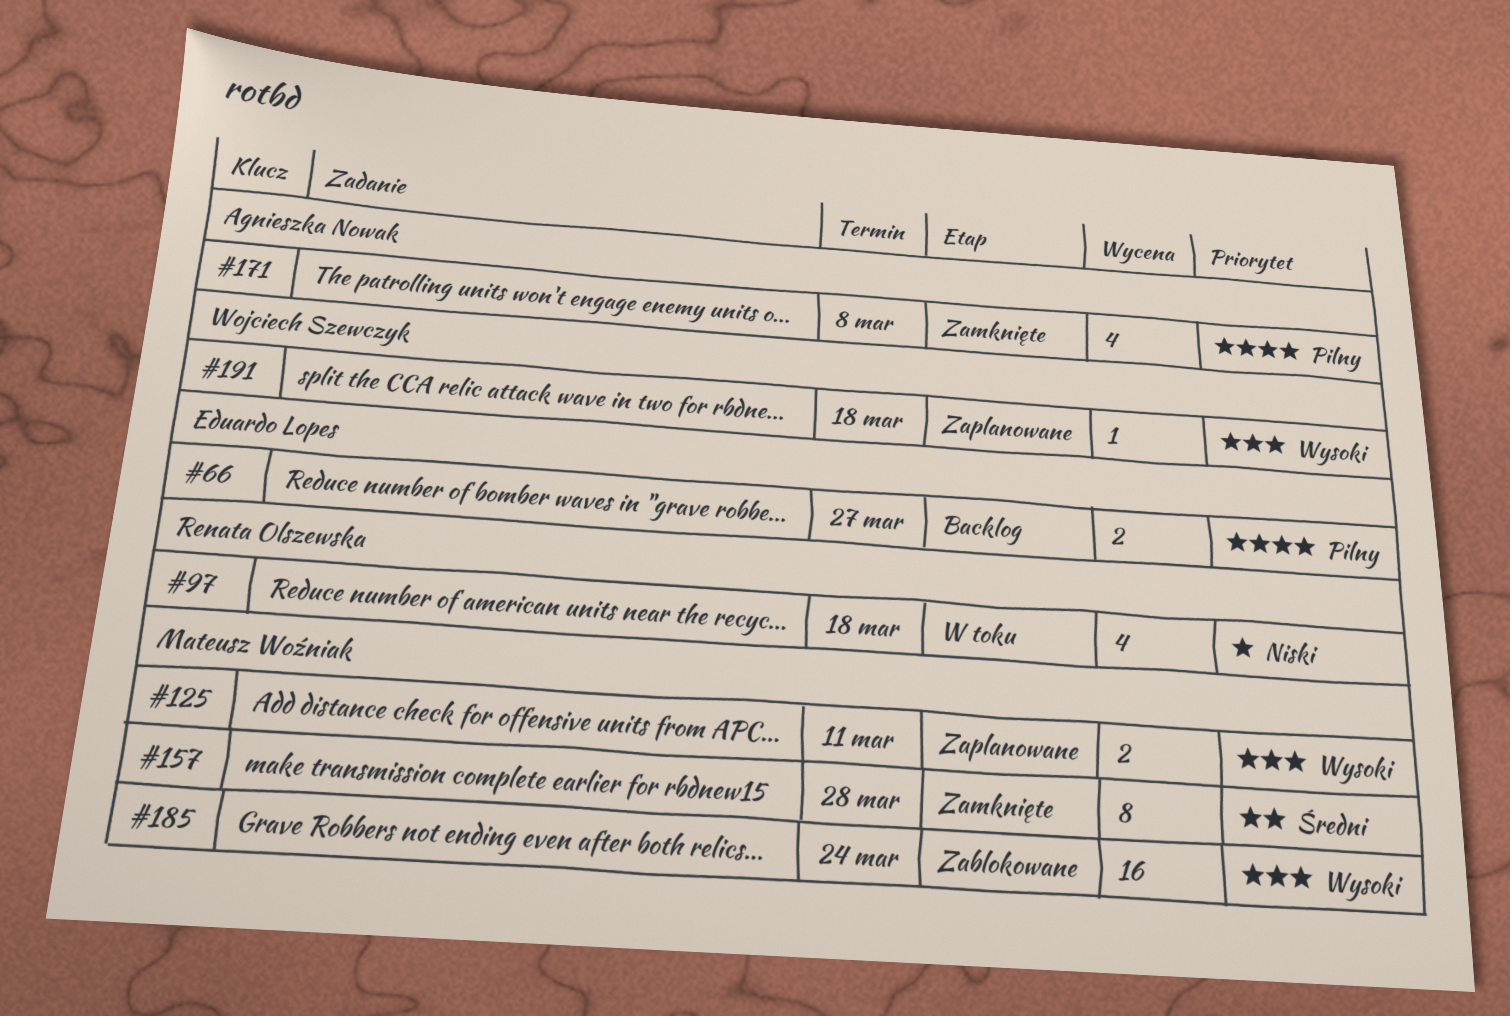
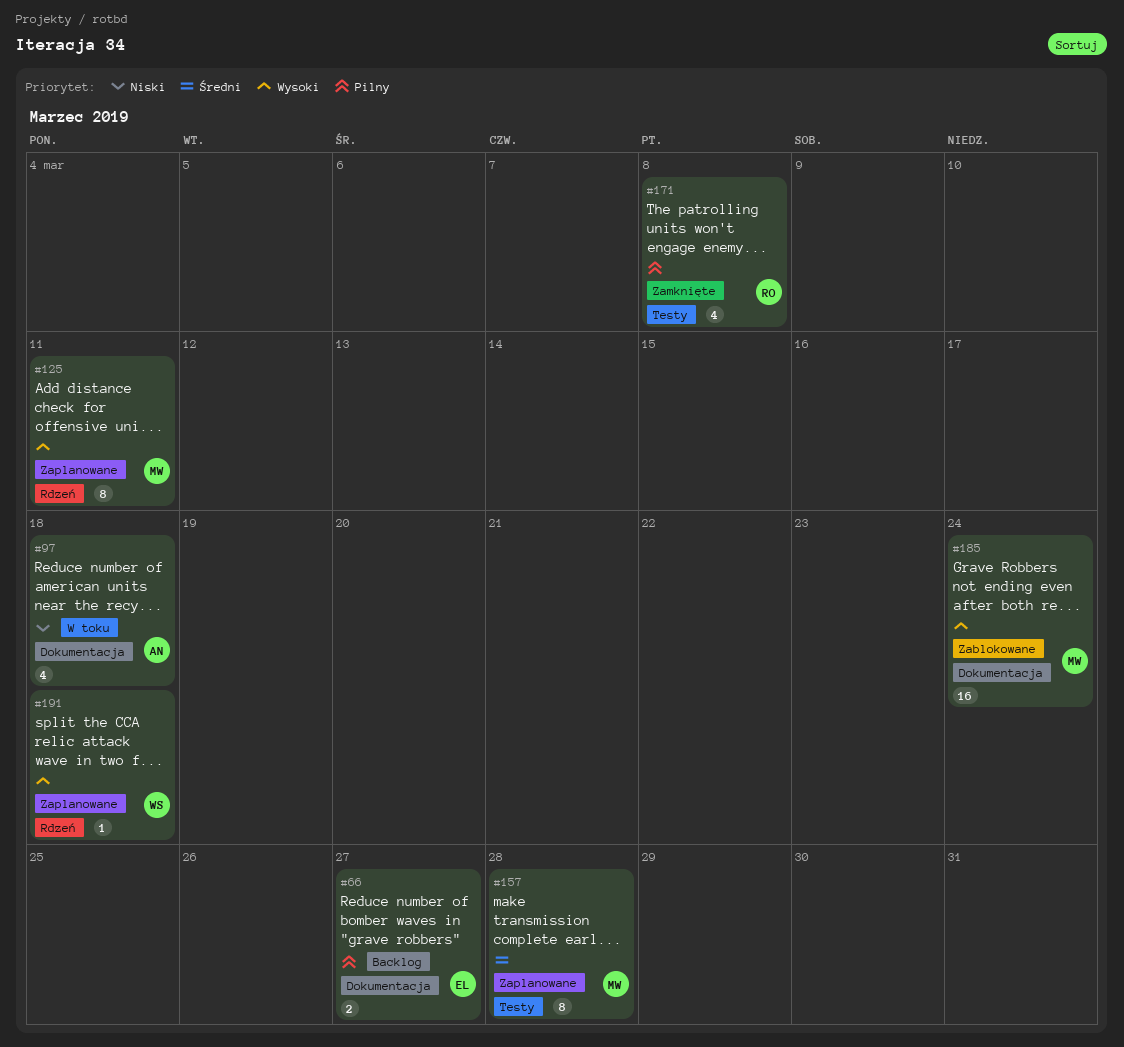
#97, owner: Renata Olszewska -> Agnieszka Nowak
#125, estimate: 2 -> 8
#157, status: Zamknięte -> Zaplanowane
#171, owner: Agnieszka Nowak -> Renata Olszewska

